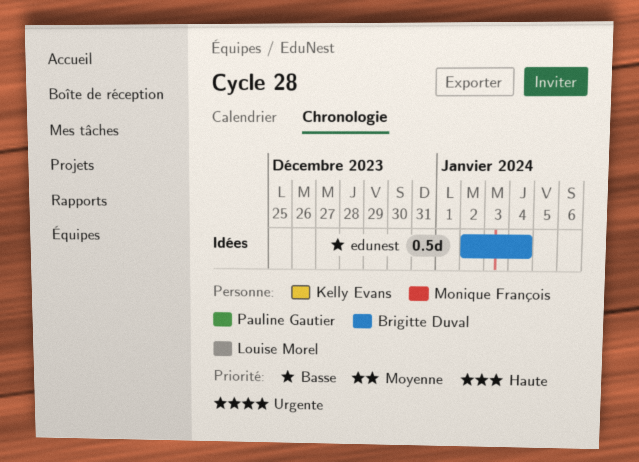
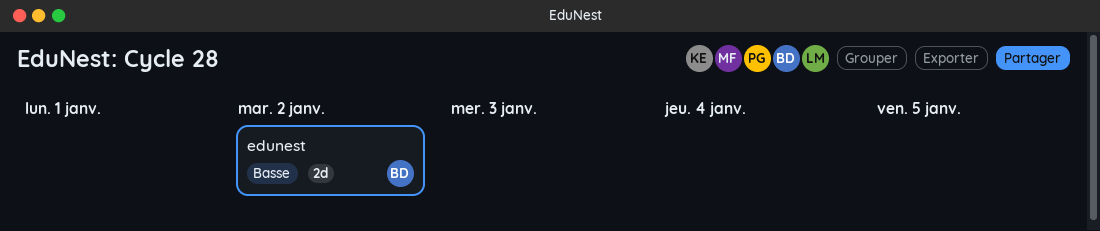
edunest, estimate: 0.5d -> 2d
edunest, due: Jan 4 -> Jan 2

